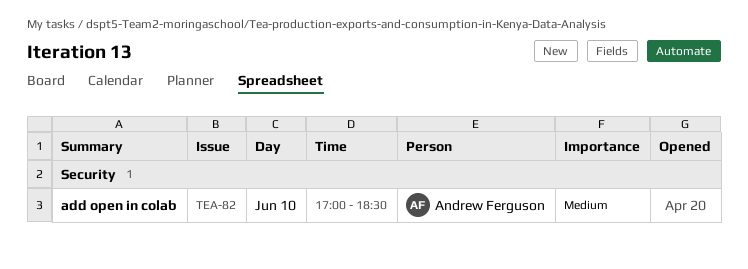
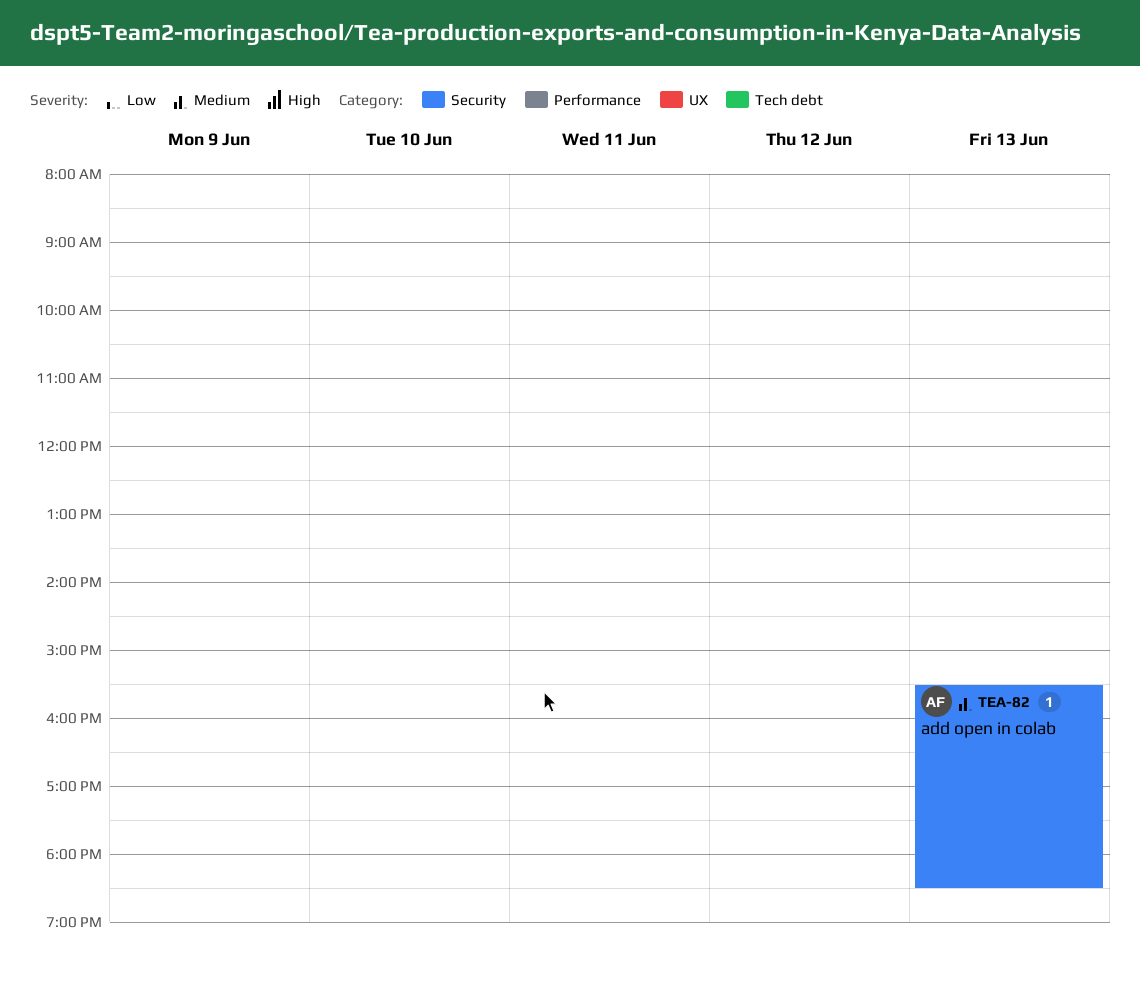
TEA-82, day: Jun 10 -> Jun 13
TEA-82, begins: 17:00 -> 15:30

